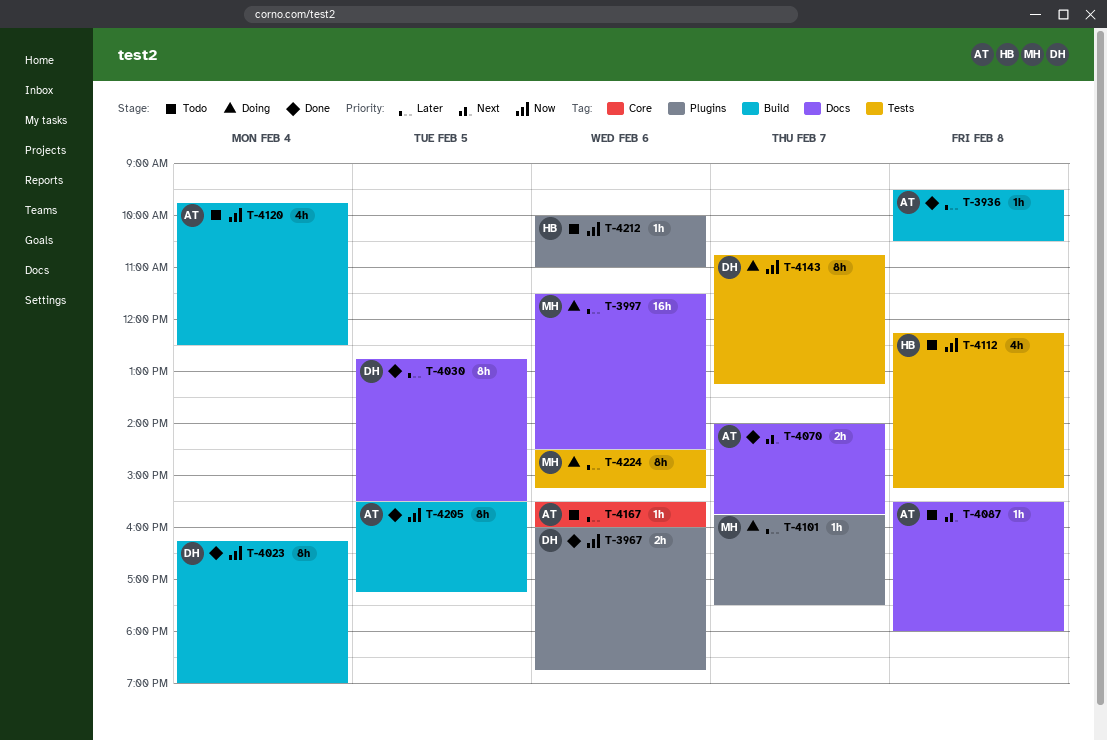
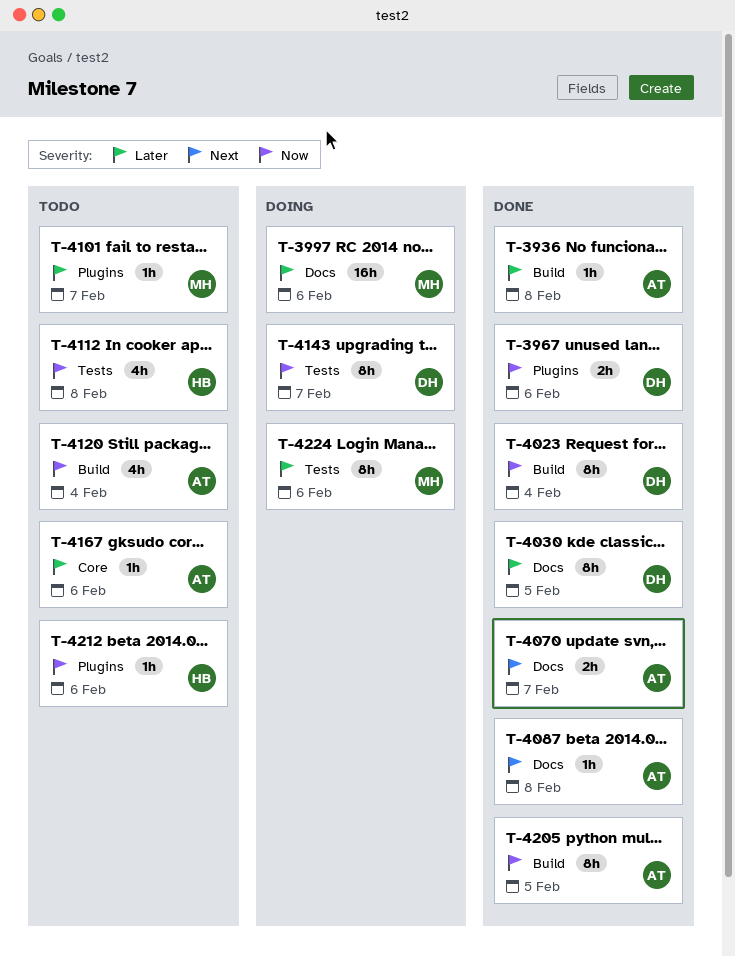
T-4087, status: Todo -> Done
T-4101, status: Doing -> Todo

